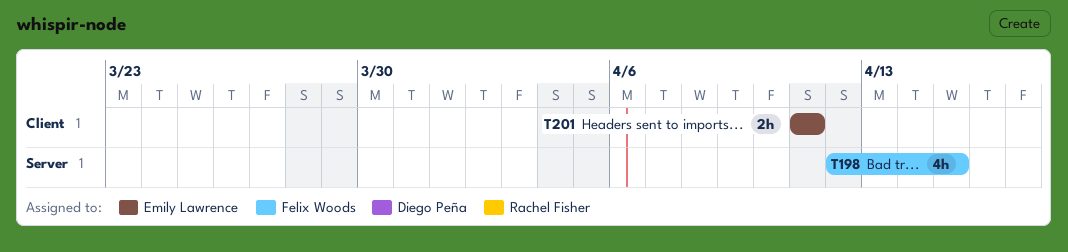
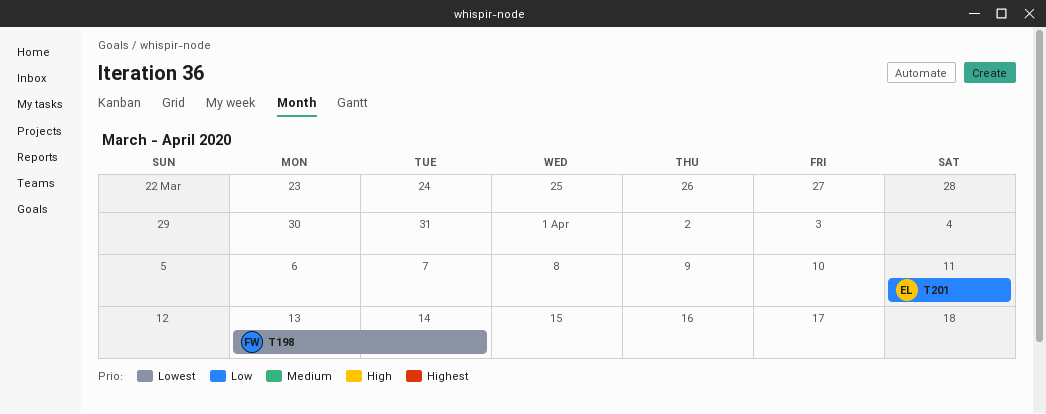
T198, start: Apr 12 -> Apr 13
T198, due: Apr 15 -> Apr 14

